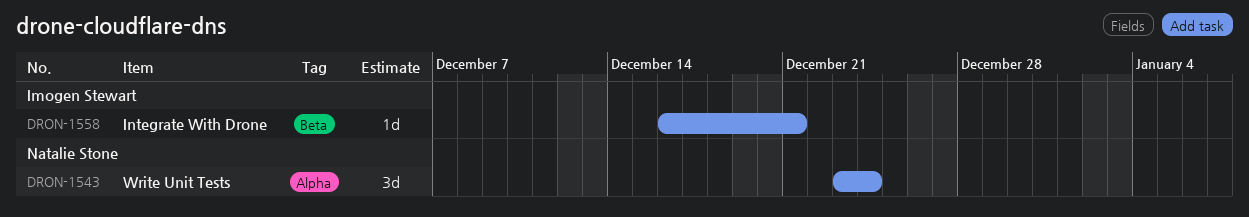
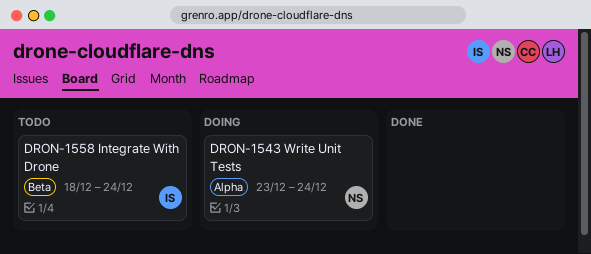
DRON-1558, start: Dec 16 -> Dec 18
DRON-1558, due: Dec 21 -> Dec 24

